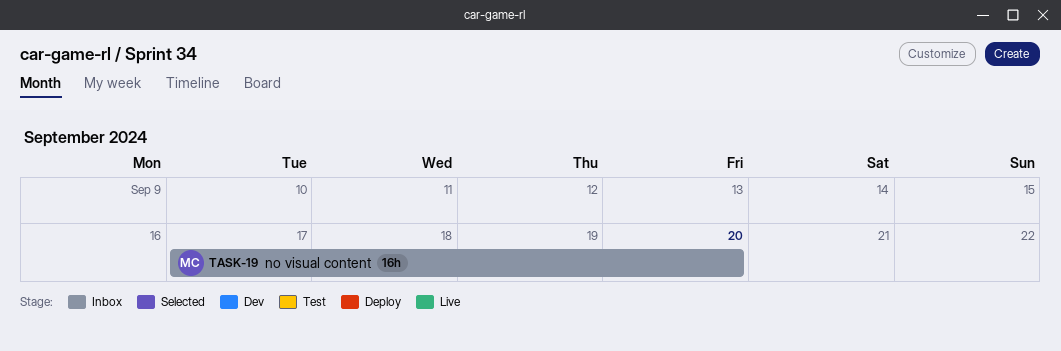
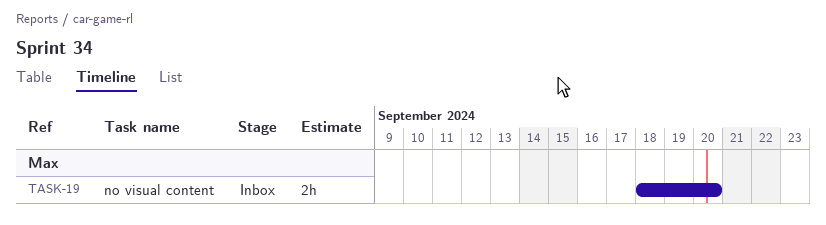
TASK-19, estimate: 16h -> 2h
TASK-19, start: Sep 17 -> Sep 18

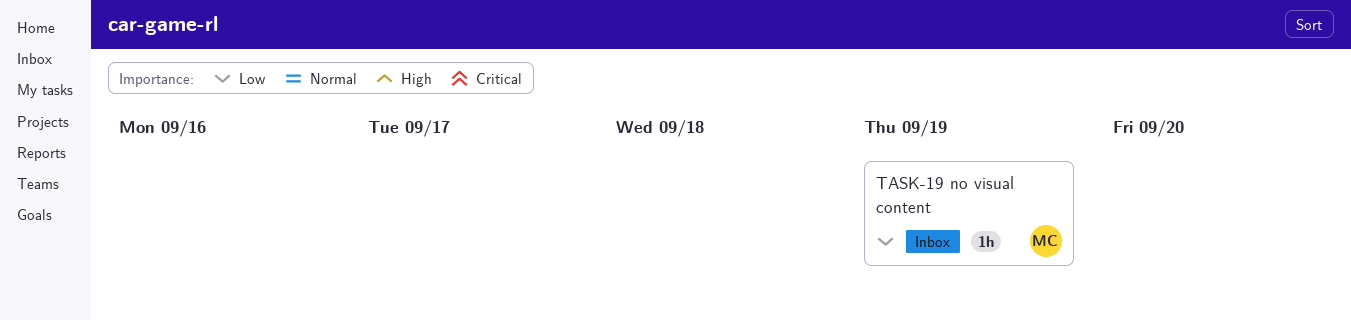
TASK-19, estimate: 2h -> 1h
TASK-19, due: Sep 20 -> Sep 19

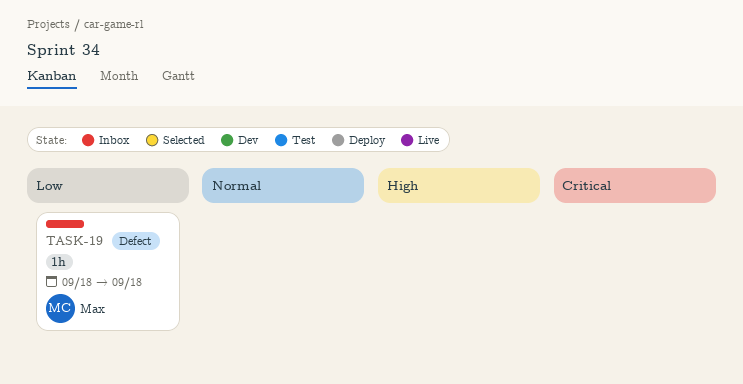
TASK-19, due: Sep 19 -> Sep 18

